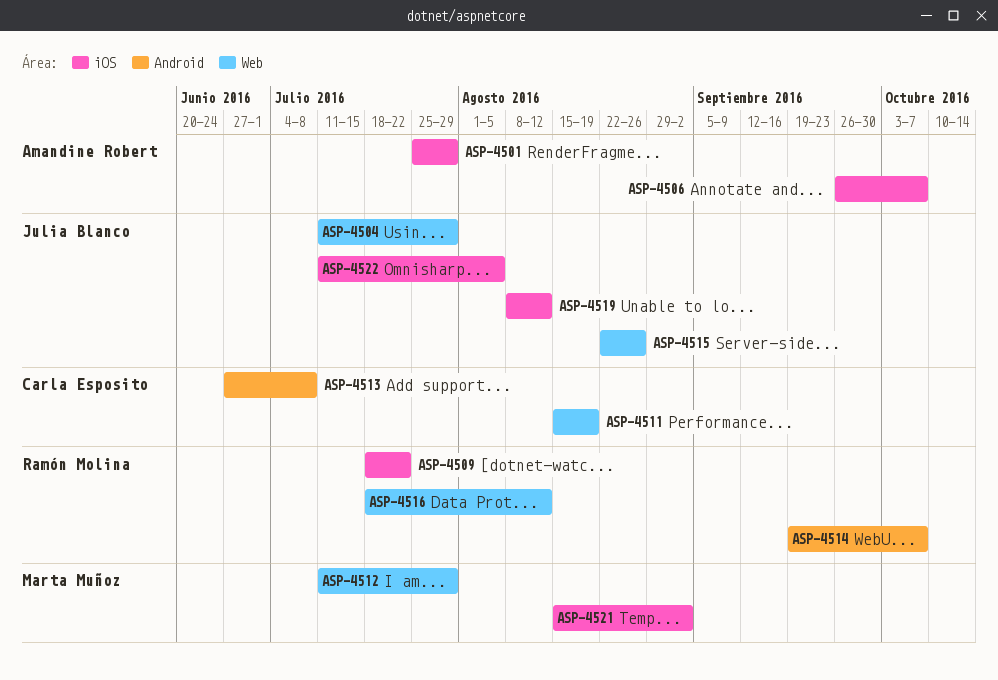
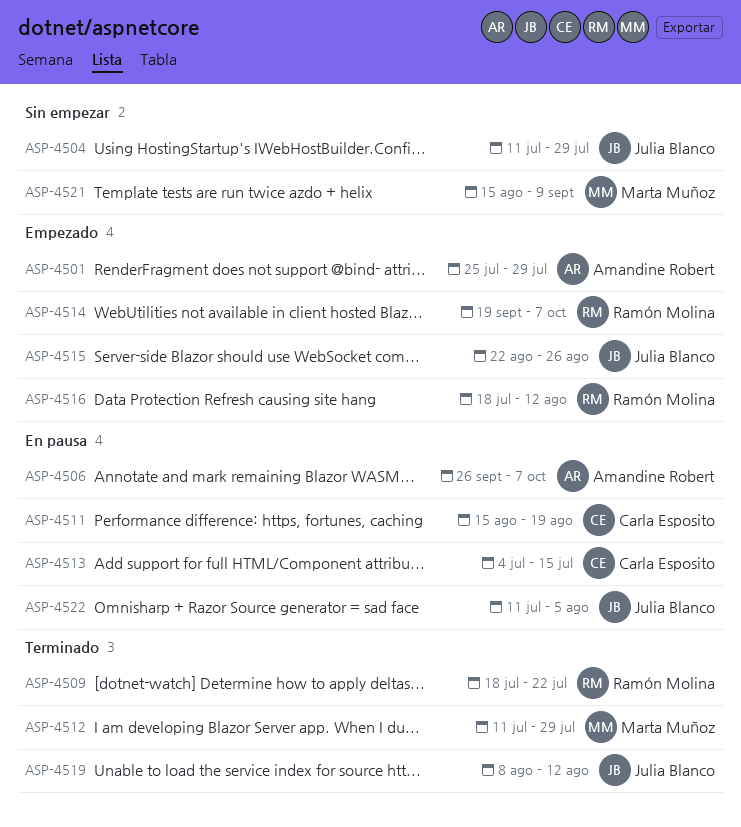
ASP-4513, start: Jun 27 -> Jul 4
ASP-4513, due: Jul 8 -> Jul 15
ASP-4521, due: Sep 2 -> Sep 9

